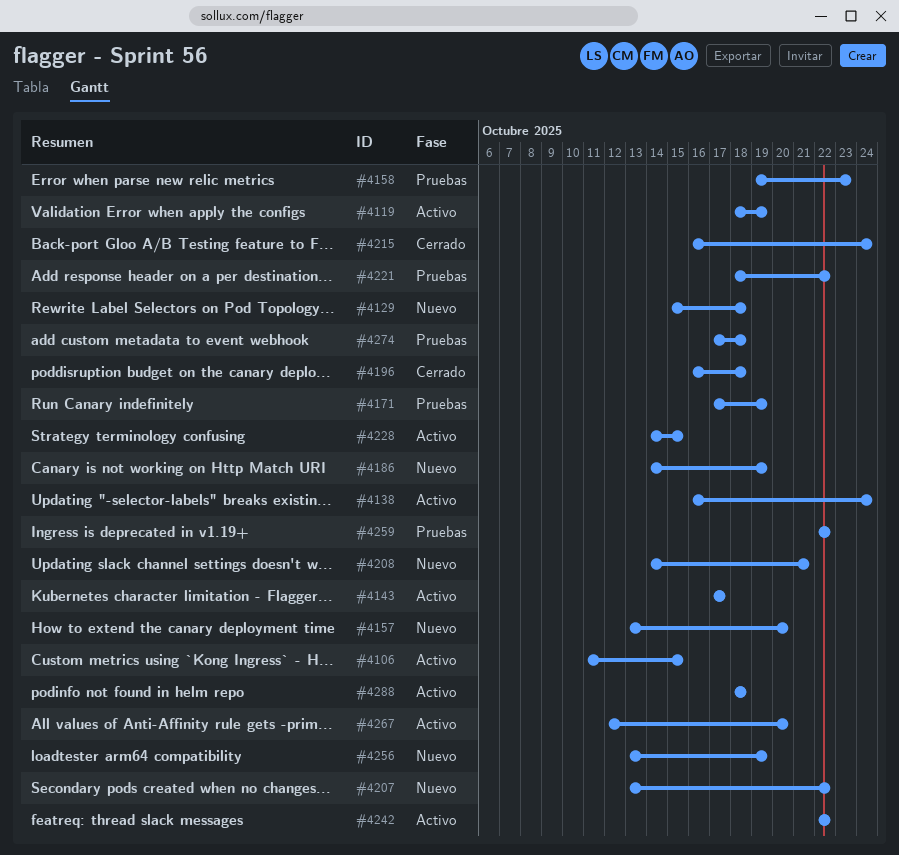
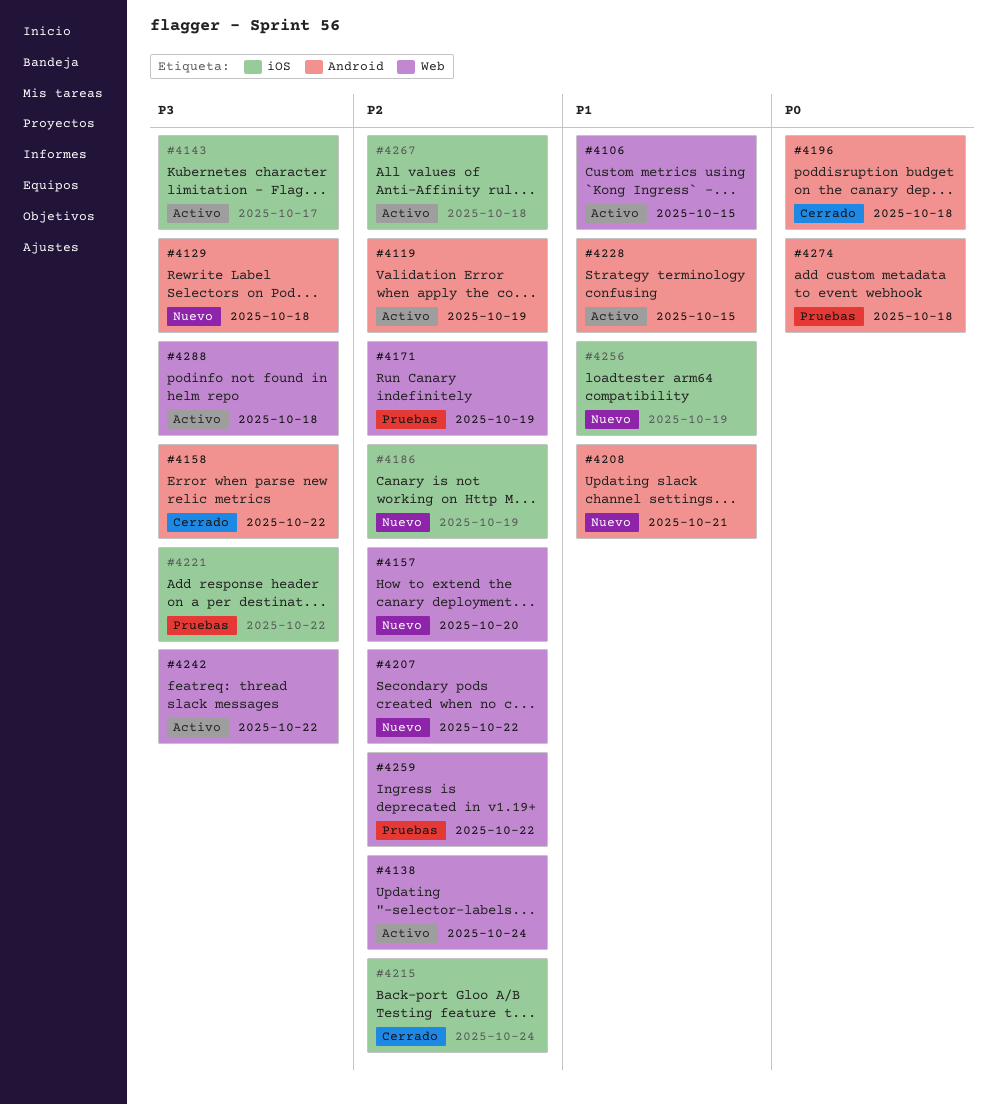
#4158, status: Pruebas -> Cerrado
#4158, due: Oct 23 -> Oct 22
#4267, due: Oct 20 -> Oct 18

